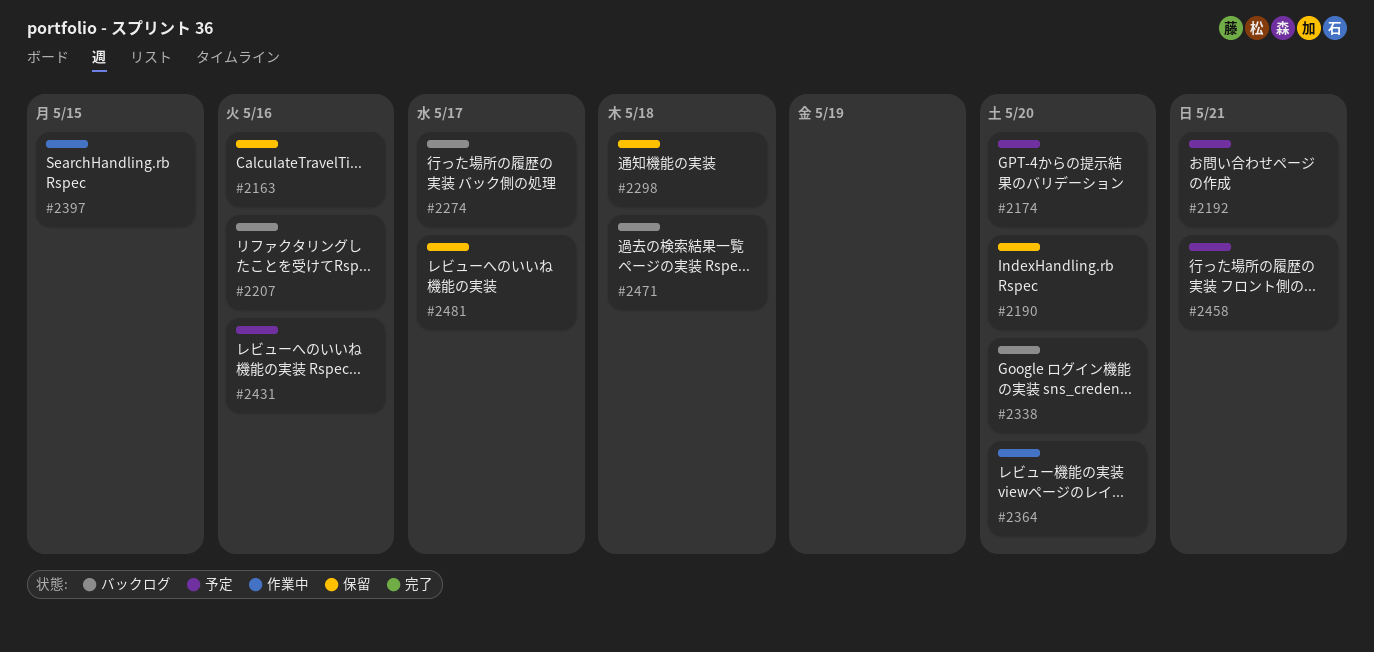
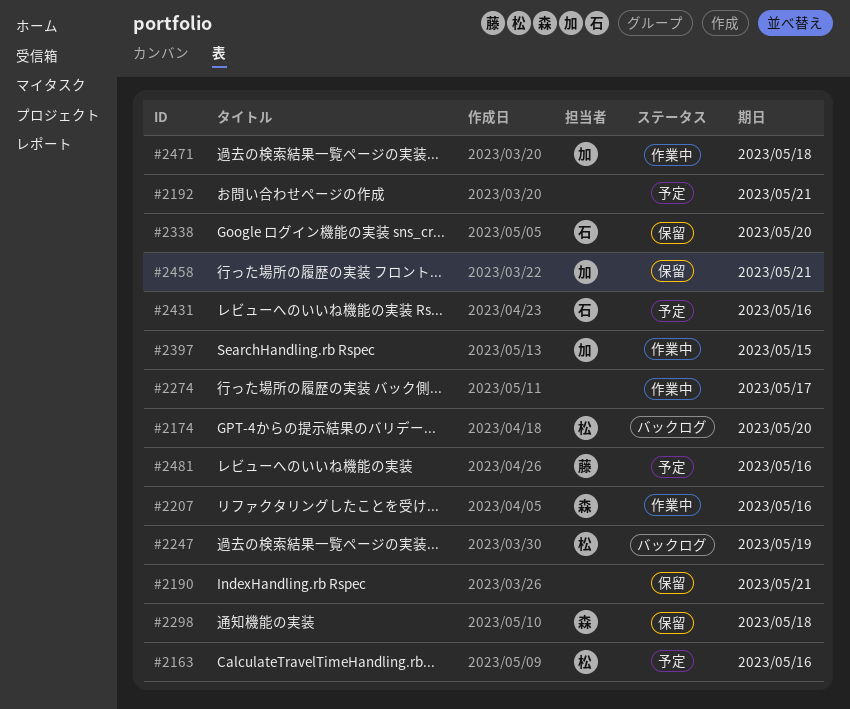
#2163, status: 保留 -> 予定
#2174, status: 予定 -> バックログ
#2190, due: May 20 -> May 21
#2207, status: バックログ -> 作業中
#2247: none -> present
#2274, status: バックログ -> 作業中
#2338, status: バックログ -> 保留
#2364: present -> none
#2458, status: 予定 -> 保留
#2471, status: バックログ -> 作業中
#2481, status: 保留 -> 予定
#2481, due: May 17 -> May 16

